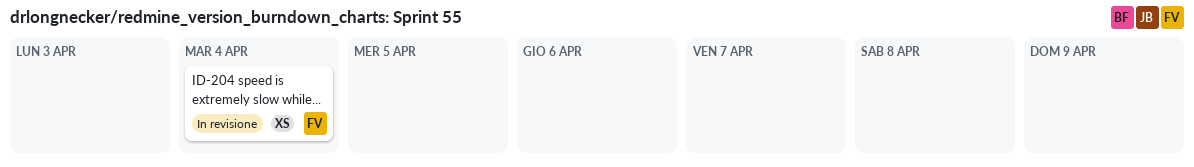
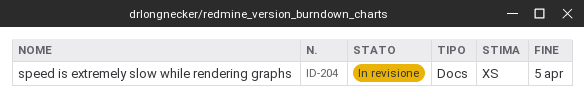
ID-204, due: Apr 4 -> Apr 5

